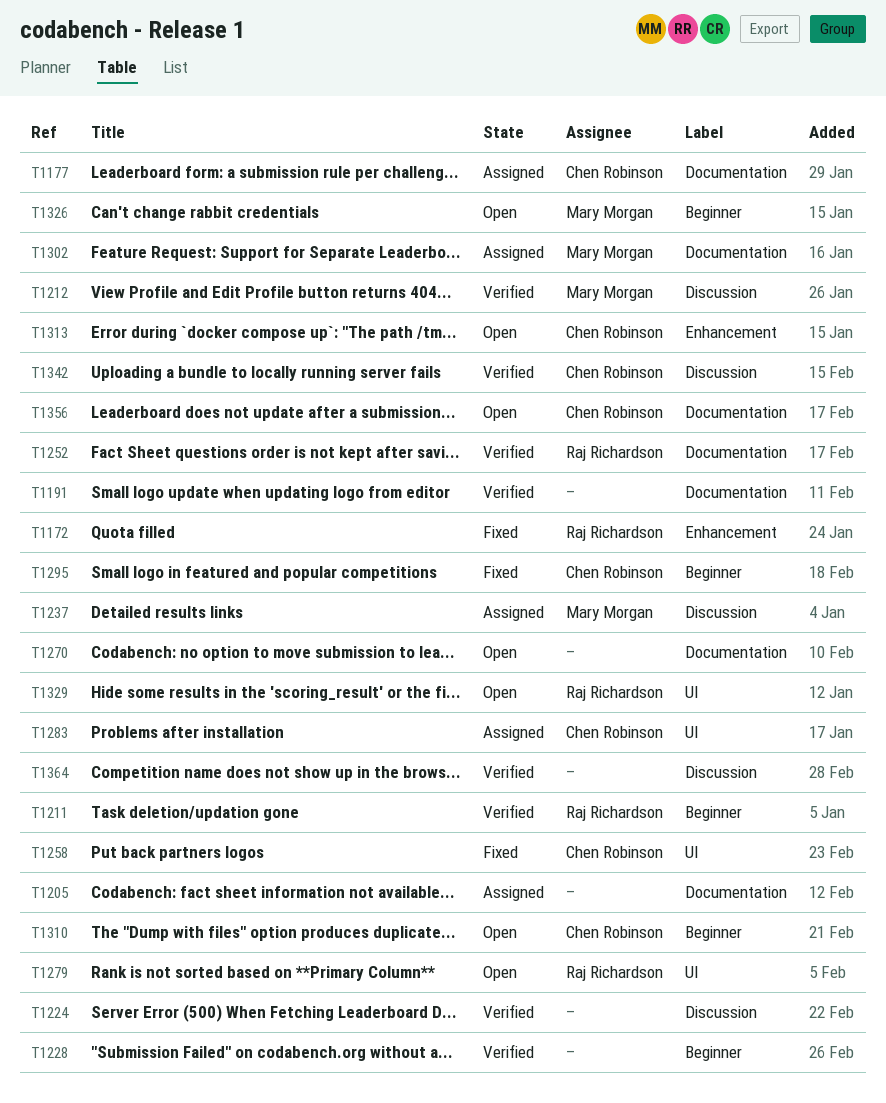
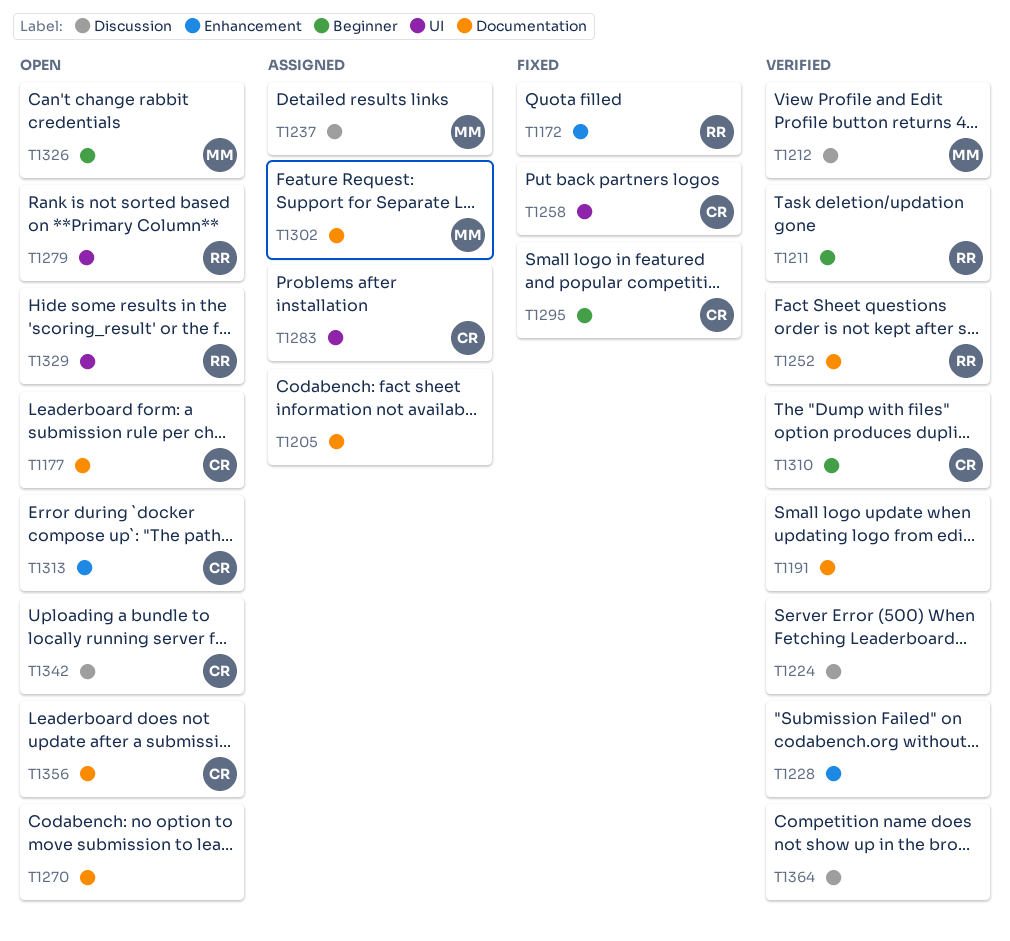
T1177, status: Assigned -> Open
T1228, label: Beginner -> Enhancement
T1310, status: Open -> Verified
T1342, status: Verified -> Open

